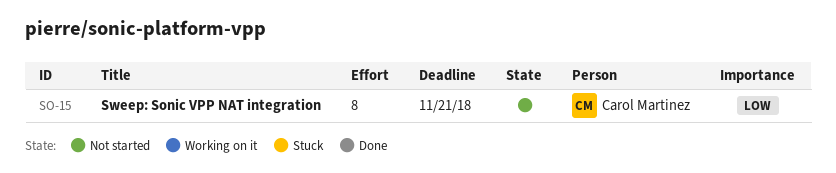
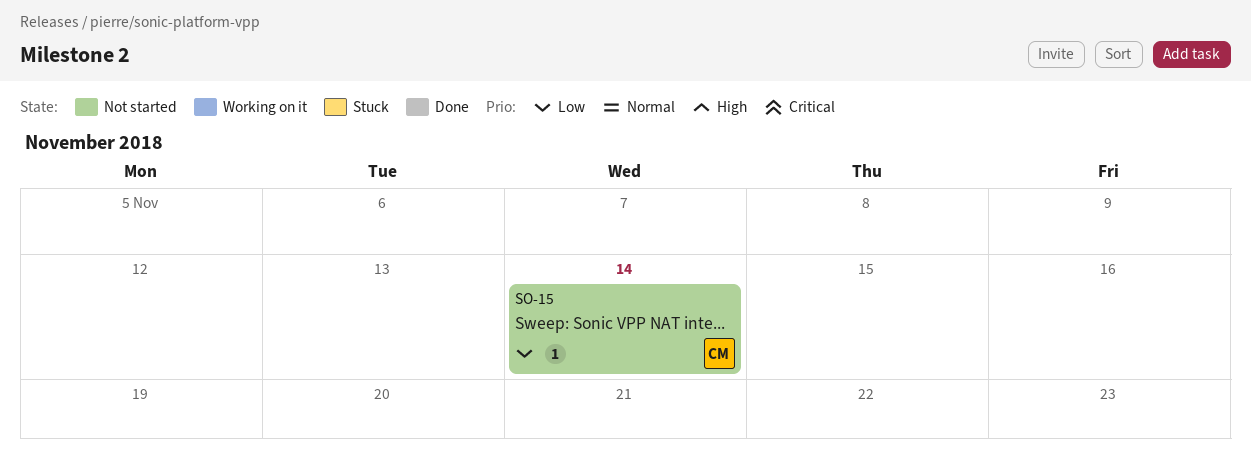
SO-15, estimate: 8 -> 1
SO-15, due: Nov 21 -> Nov 14

